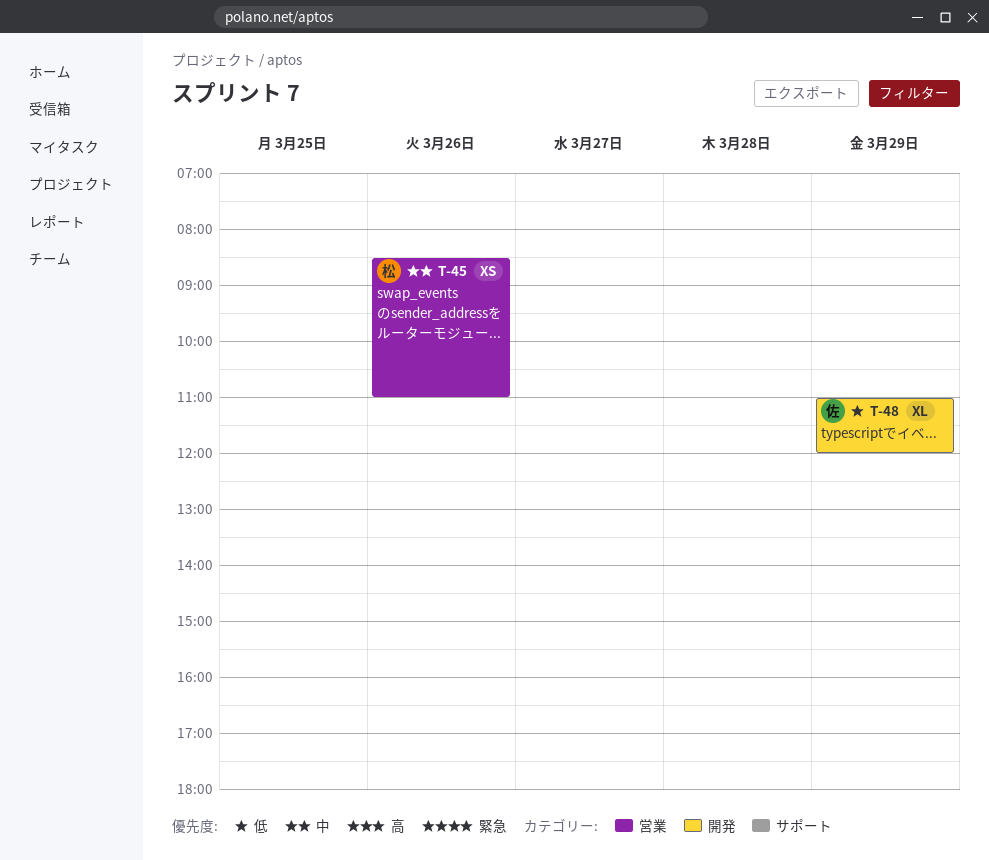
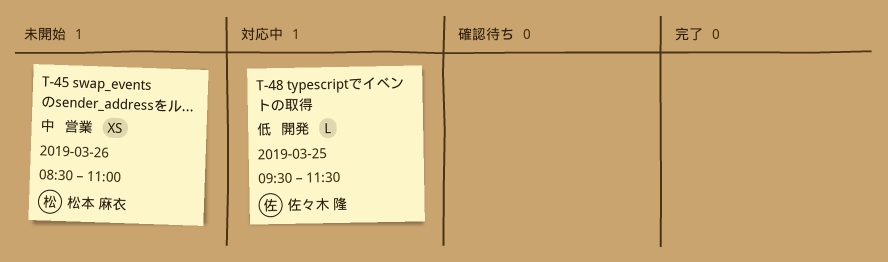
T-48, estimate: XL -> L
T-48, day: Mar 29 -> Mar 25
T-48, begins: 11:00 -> 09:30
T-48, ends: 12:00 -> 11:30

